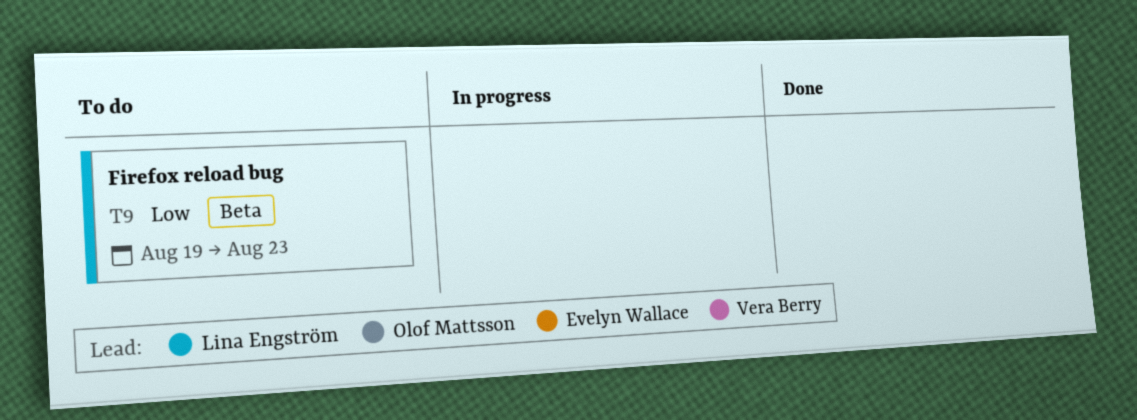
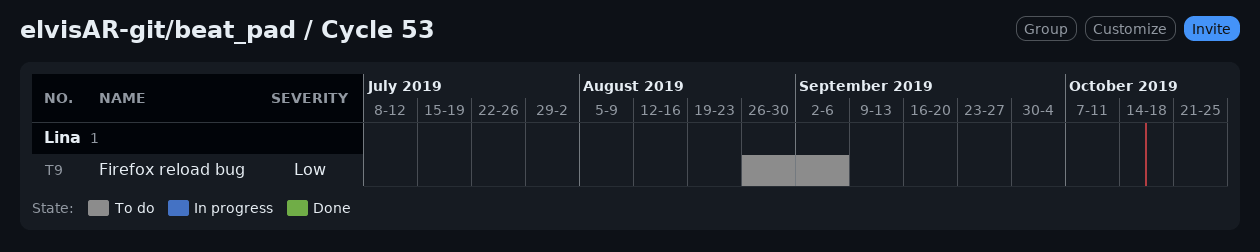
T9, start: Aug 19 -> Aug 26
T9, due: Aug 23 -> Sep 6

